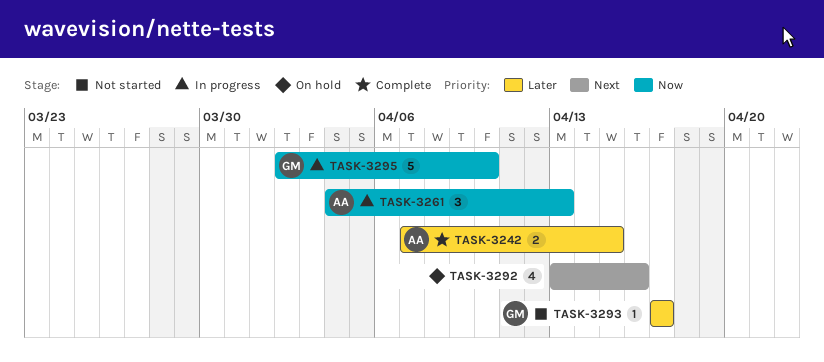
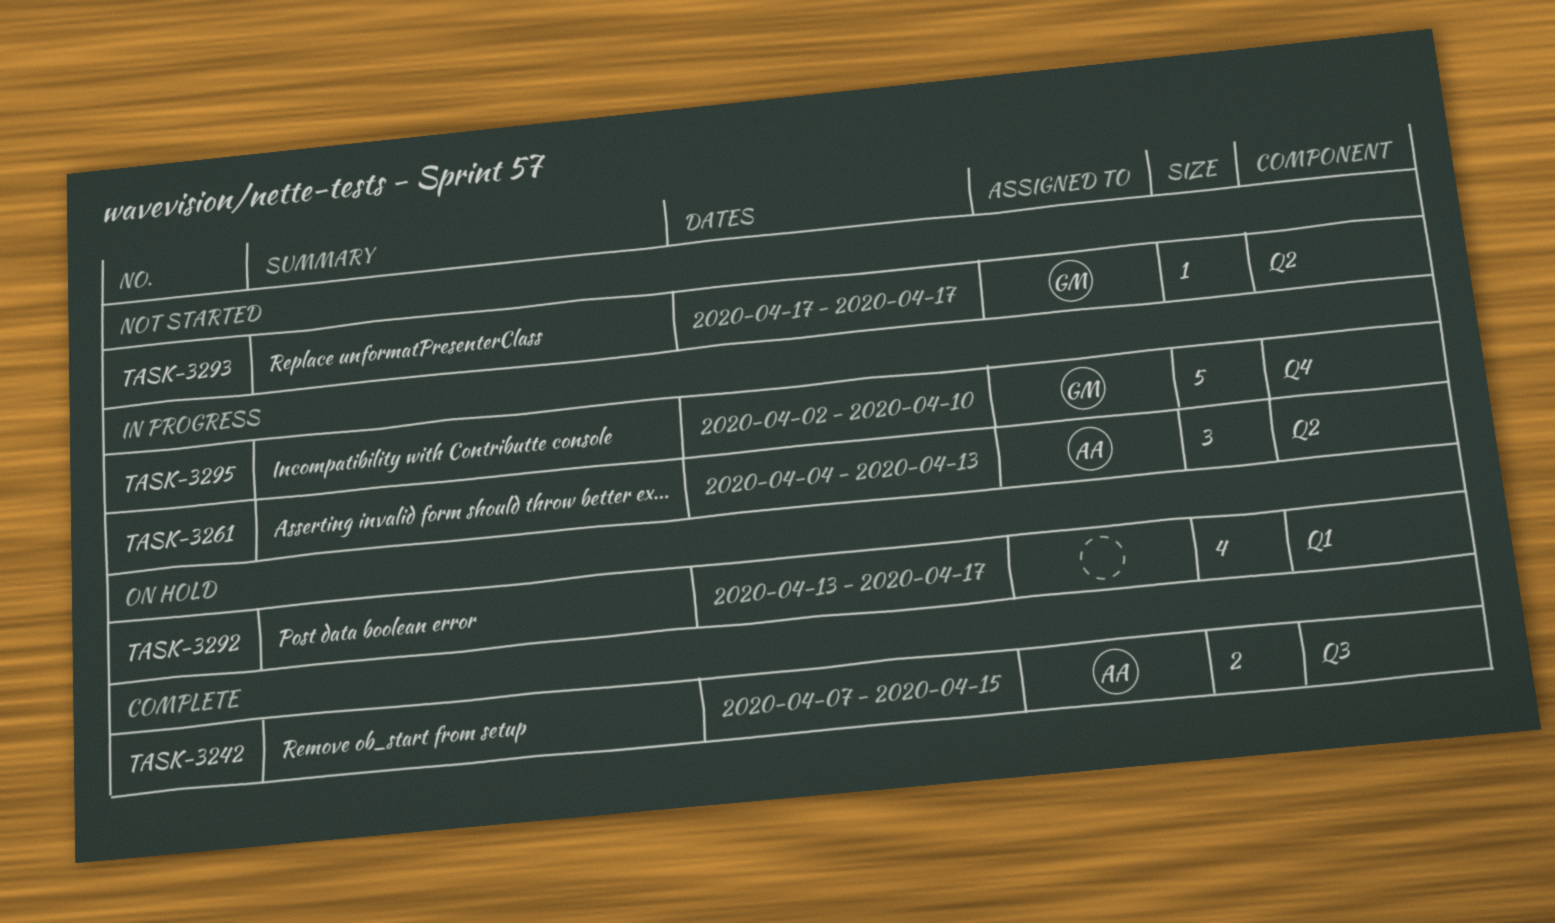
TASK-3292, due: Apr 16 -> Apr 17

